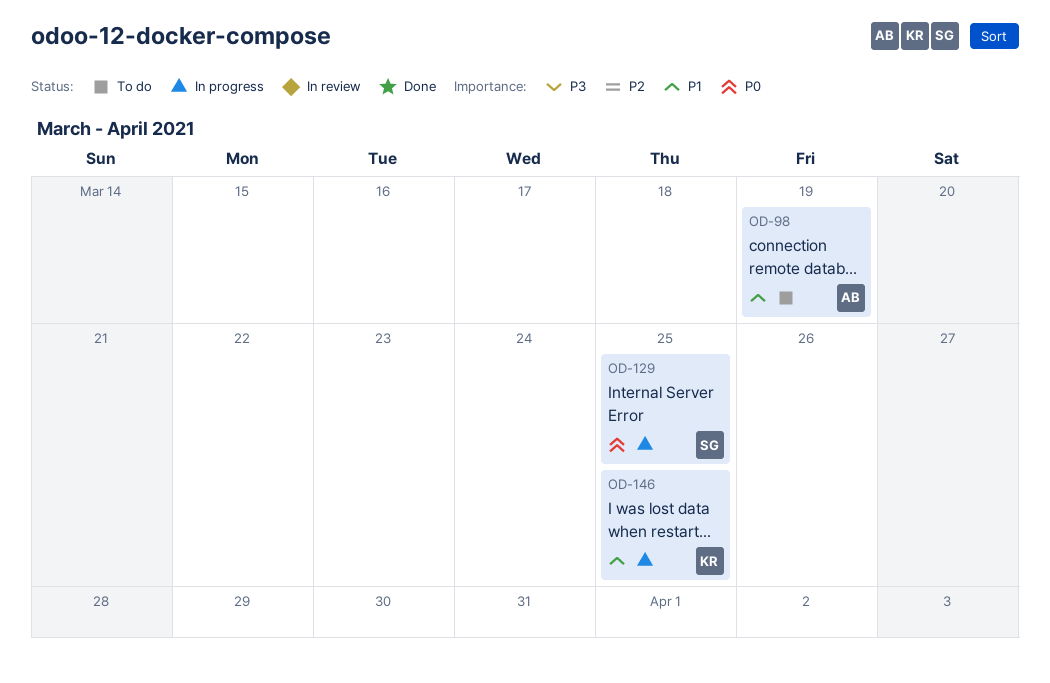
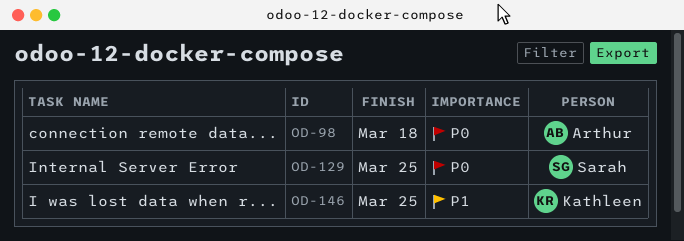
OD-98, priority: P1 -> P0
OD-98, due: Mar 19 -> Mar 18

